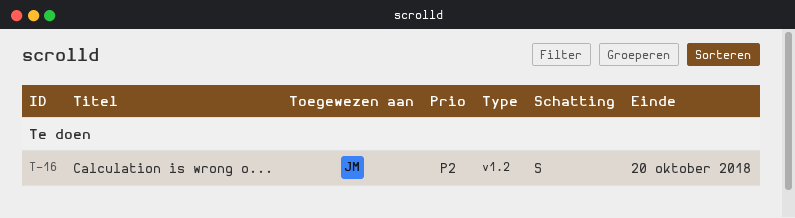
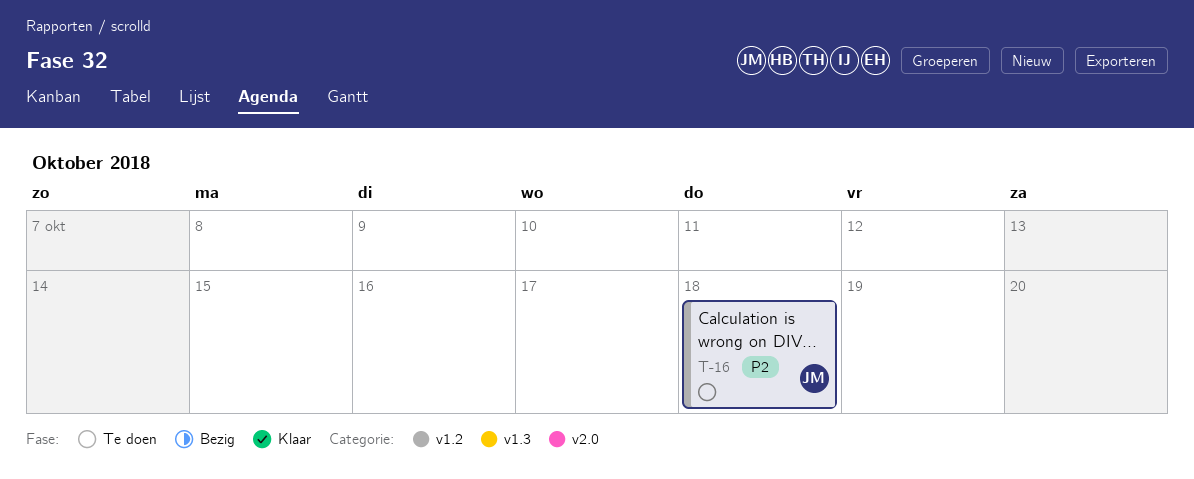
T-16, due: Oct 20 -> Oct 18

